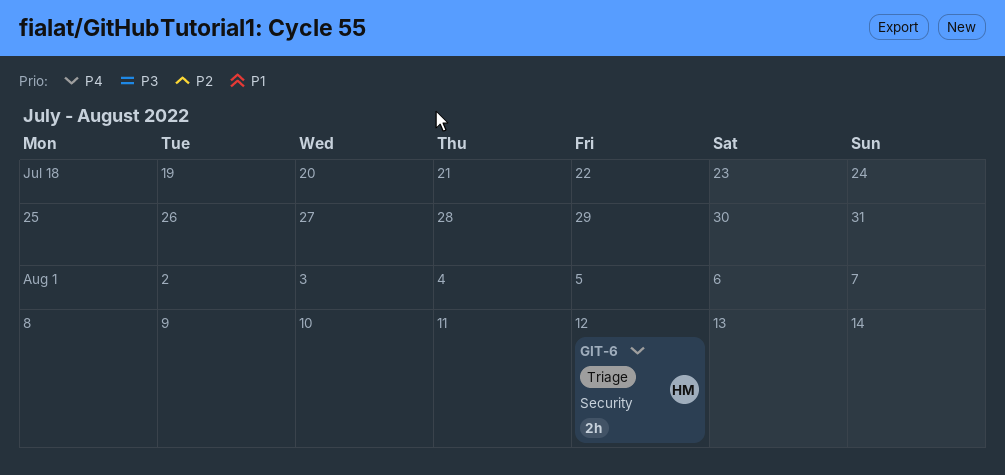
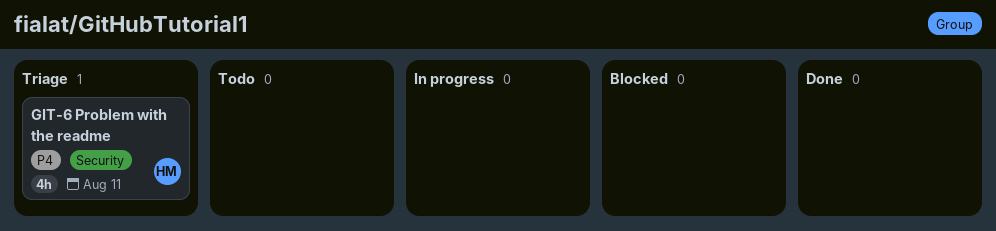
GIT-6, estimate: 2h -> 4h
GIT-6, due: Aug 12 -> Aug 11

